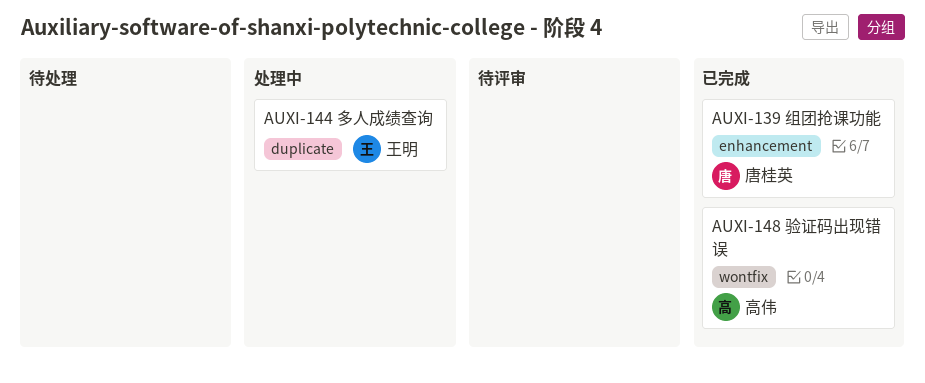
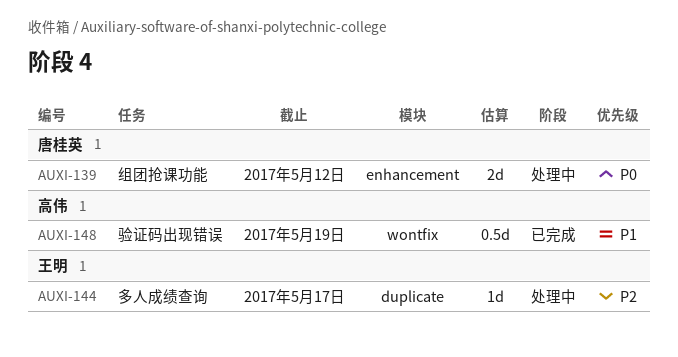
AUXI-139, status: 已完成 -> 处理中

